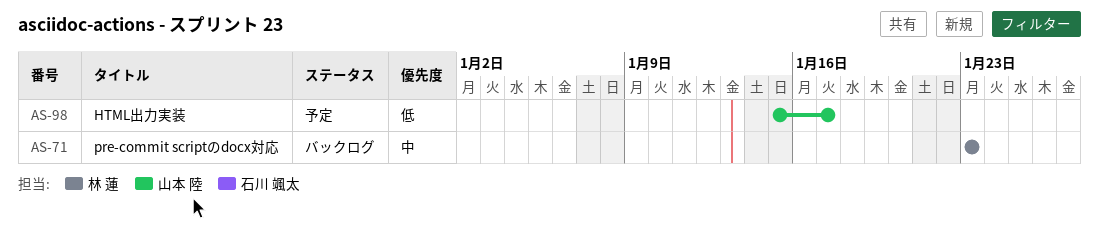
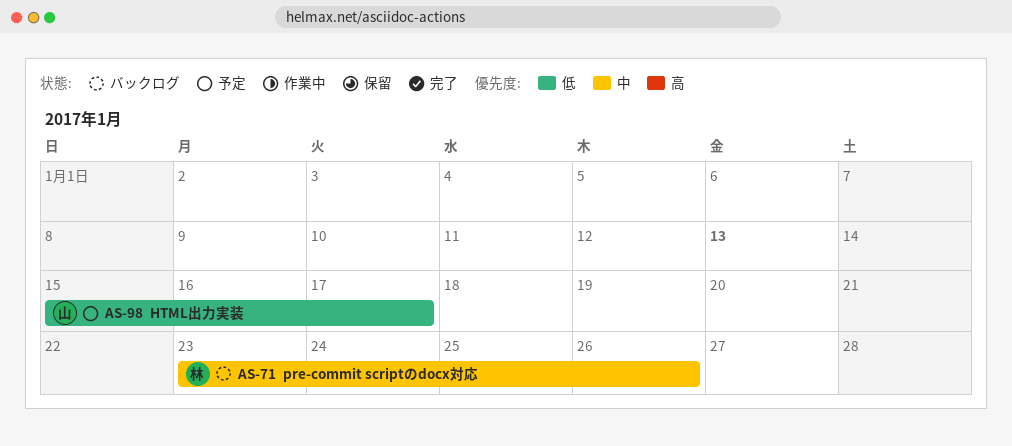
AS-71, due: Jan 23 -> Jan 26

